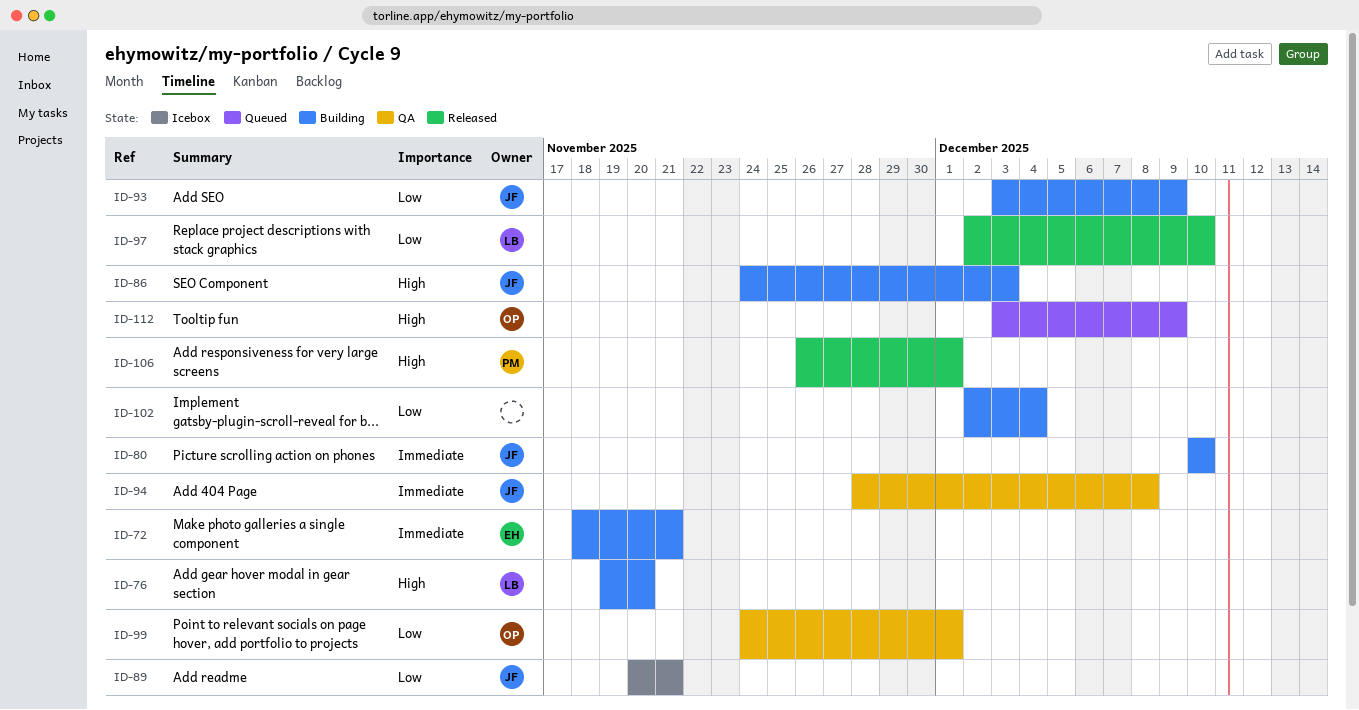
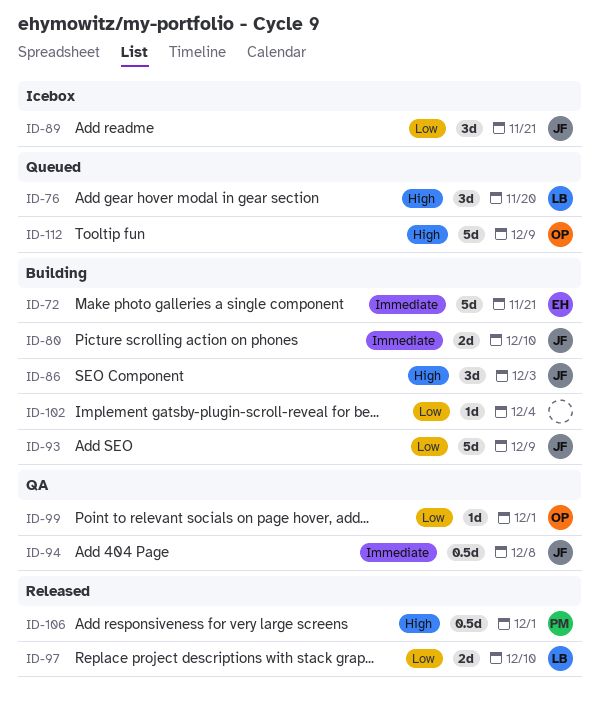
ID-76, status: Building -> Queued

